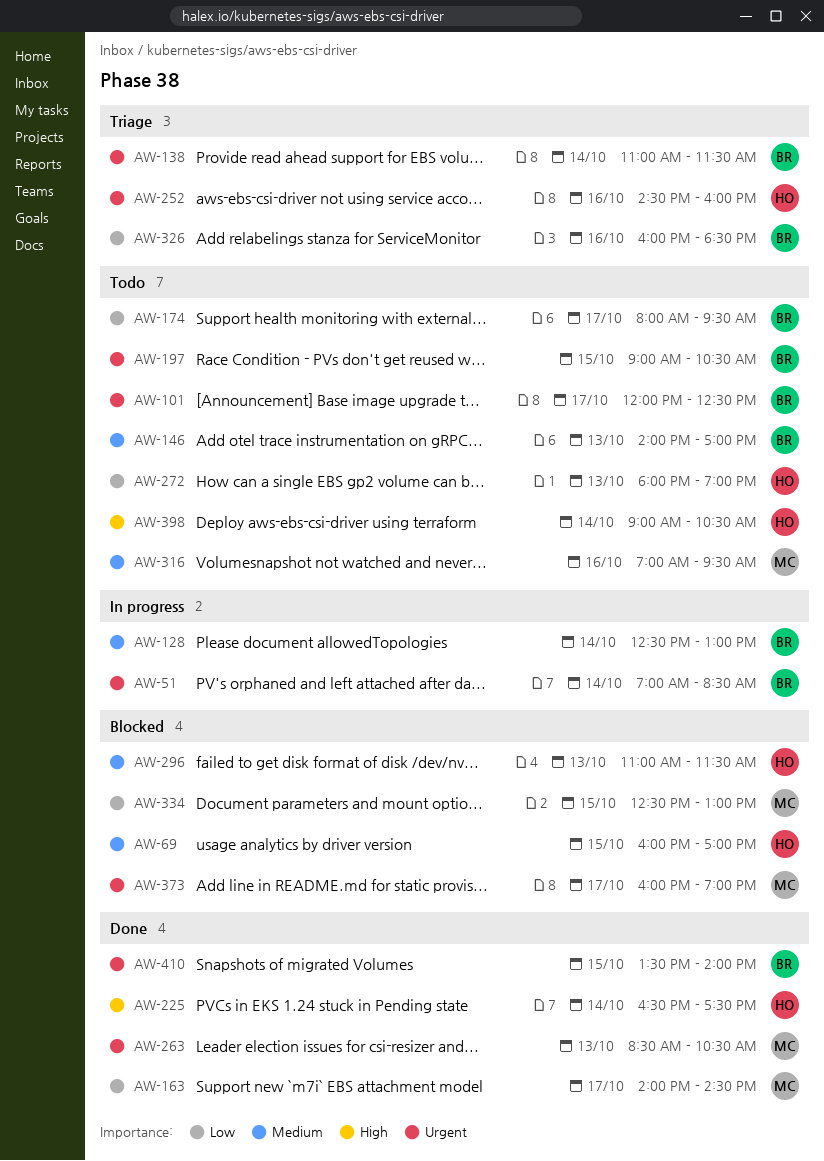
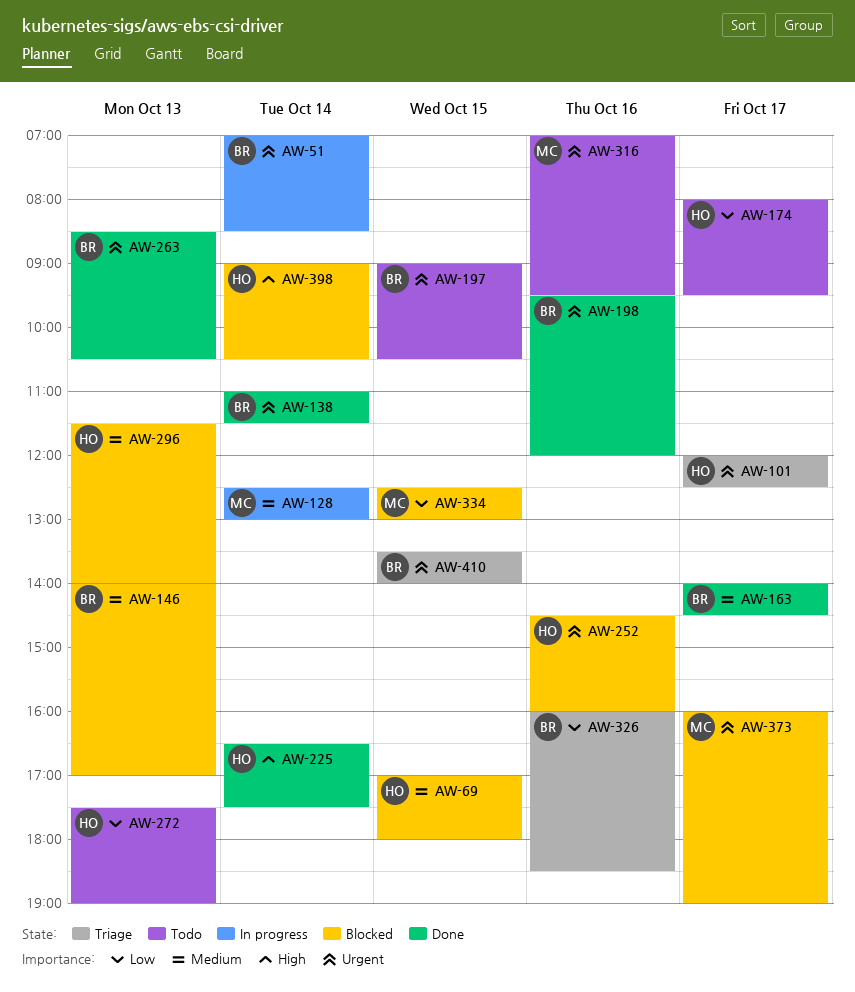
AW-69, begins: 16:00 -> 17:00
AW-69, ends: 17:00 -> 18:00
AW-101, status: Todo -> Triage
AW-101, owner: BR -> HO
AW-128, owner: BR -> MC
AW-138, status: Triage -> Done
AW-146, status: Todo -> Blocked
AW-163, owner: MC -> BR
AW-163, priority: Low -> Medium
AW-174, owner: BR -> HO
AW-198: none -> present
AW-252, status: Triage -> Blocked
AW-263, owner: MC -> BR
AW-272, begins: 18:00 -> 17:30
AW-296, begins: 11:00 -> 11:30
AW-296, ends: 11:30 -> 14:00
AW-316, priority: Medium -> Urgent
AW-398, status: Todo -> Blocked
AW-410, status: Done -> Triage

